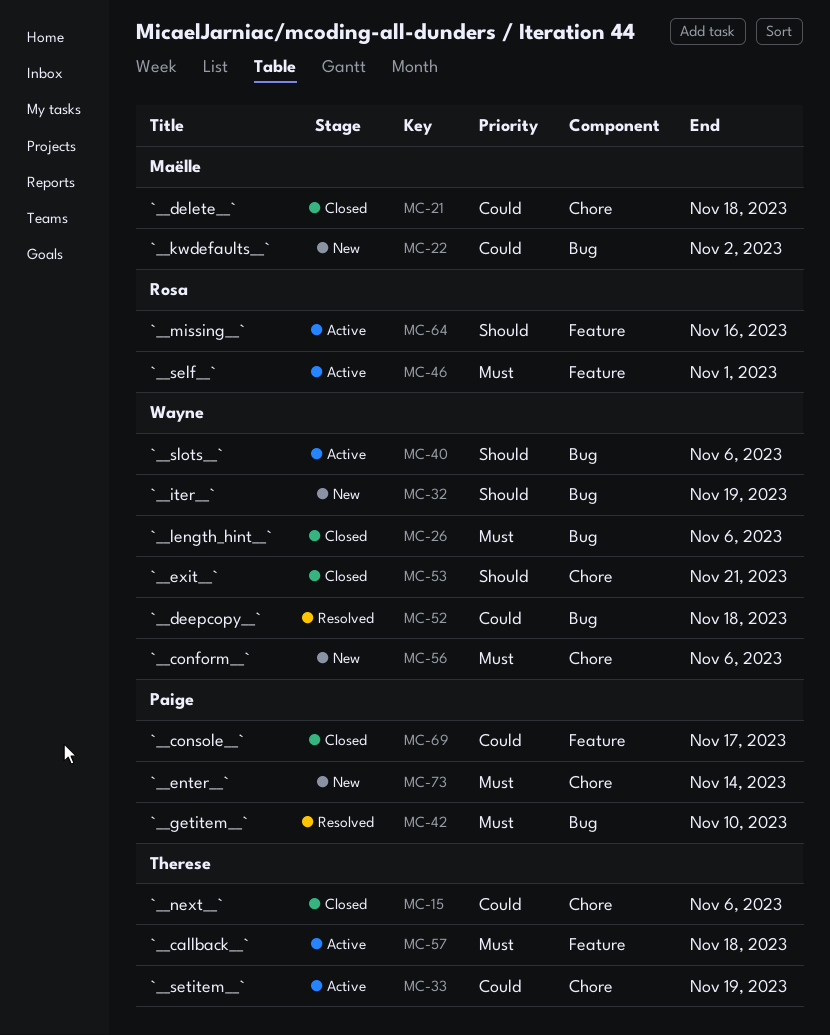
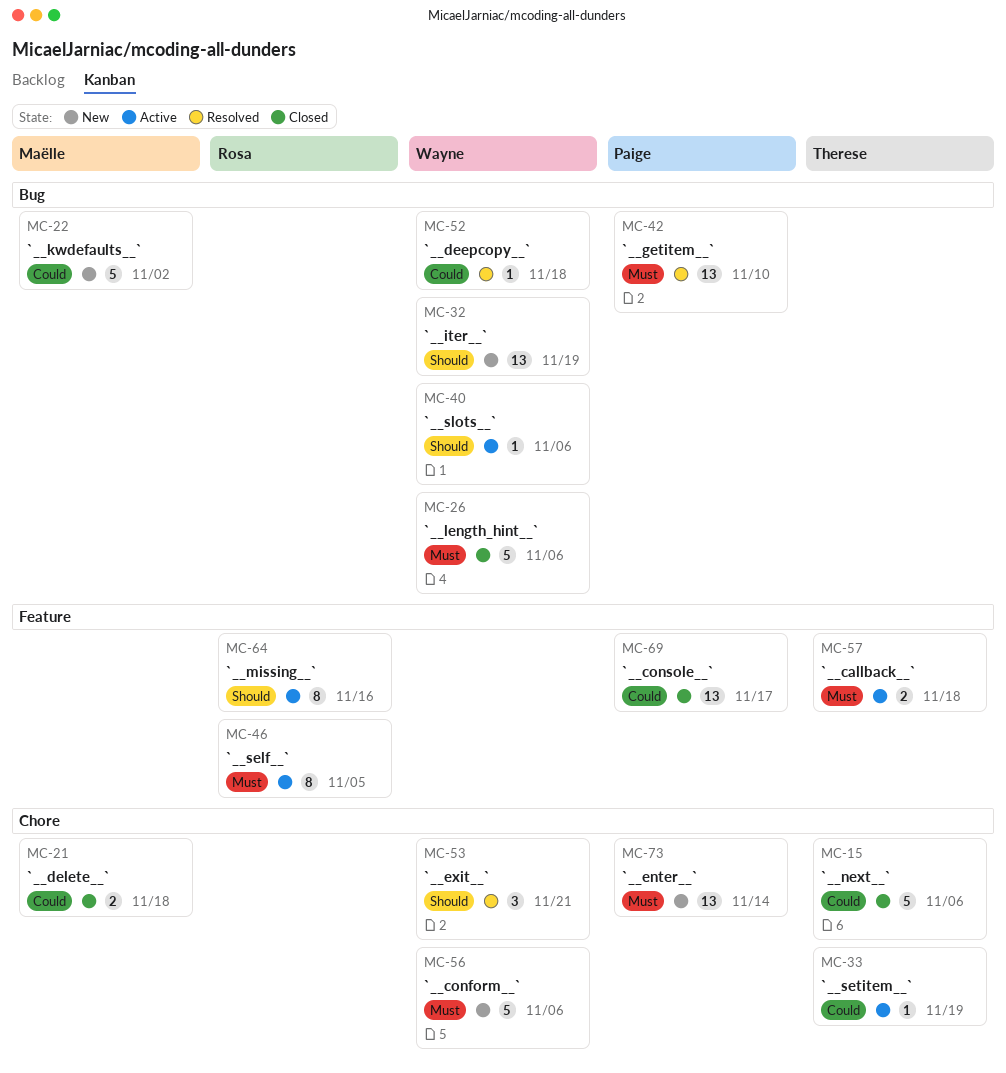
MC-46, due: Nov 1 -> Nov 5
MC-53, status: Closed -> Resolved

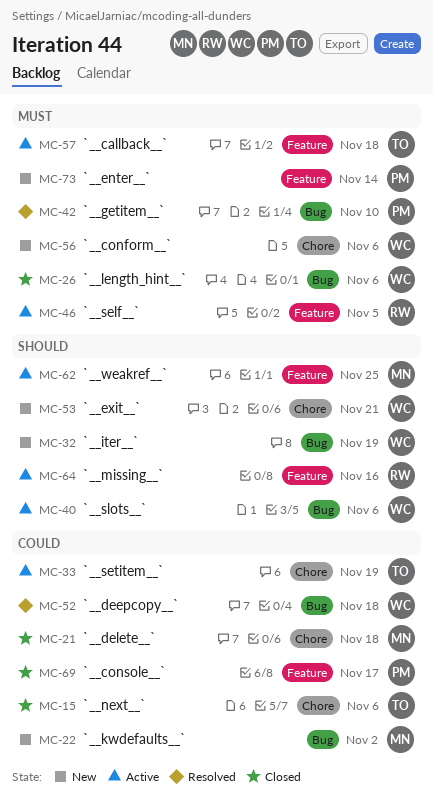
MC-53, status: Resolved -> New
MC-62: none -> present
MC-73, label: Chore -> Feature

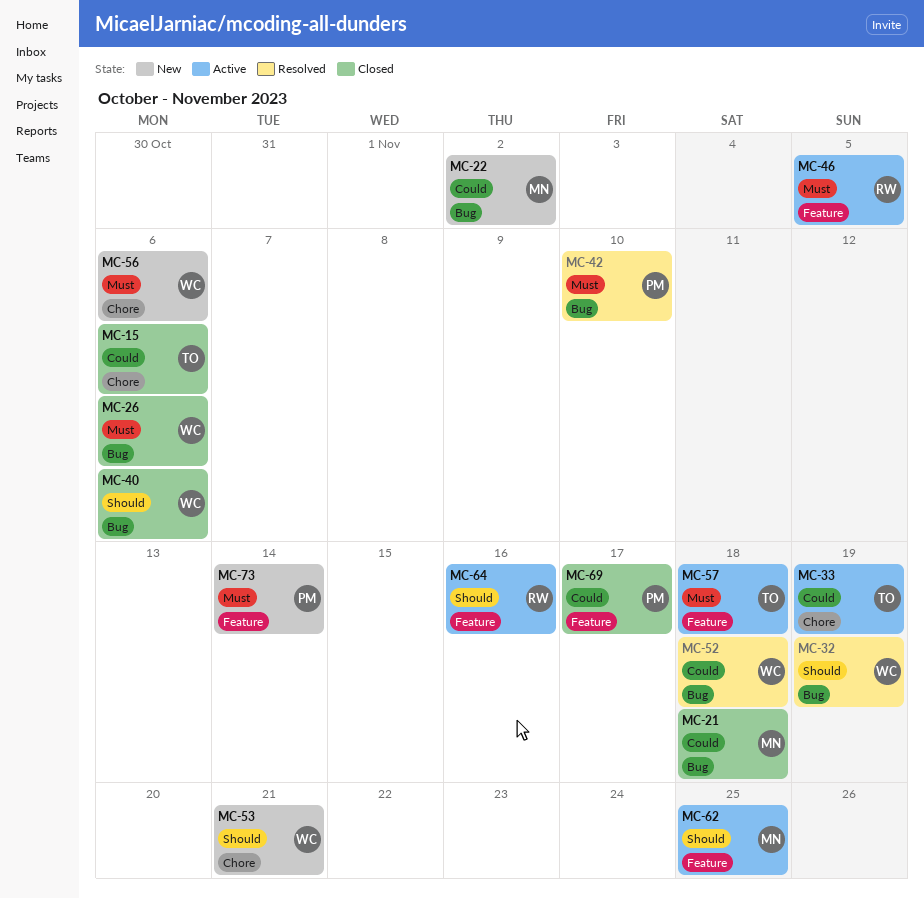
MC-21, label: Chore -> Bug
MC-32, status: New -> Resolved
MC-40, status: Active -> Closed

